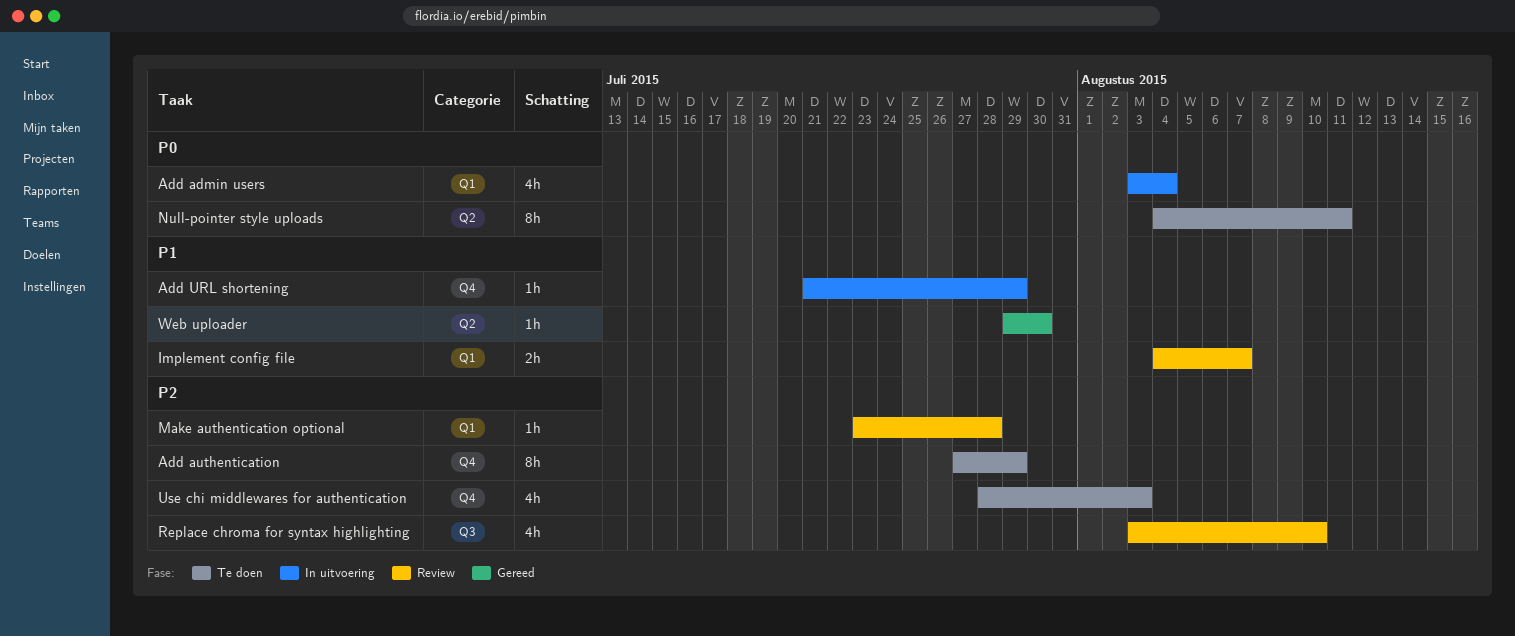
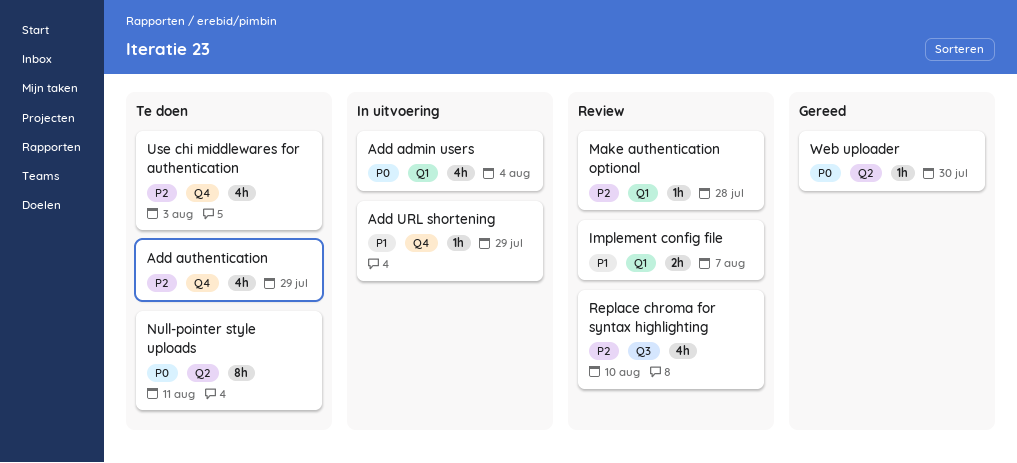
Add authentication, estimate: 8h -> 4h
Web uploader, priority: P1 -> P0

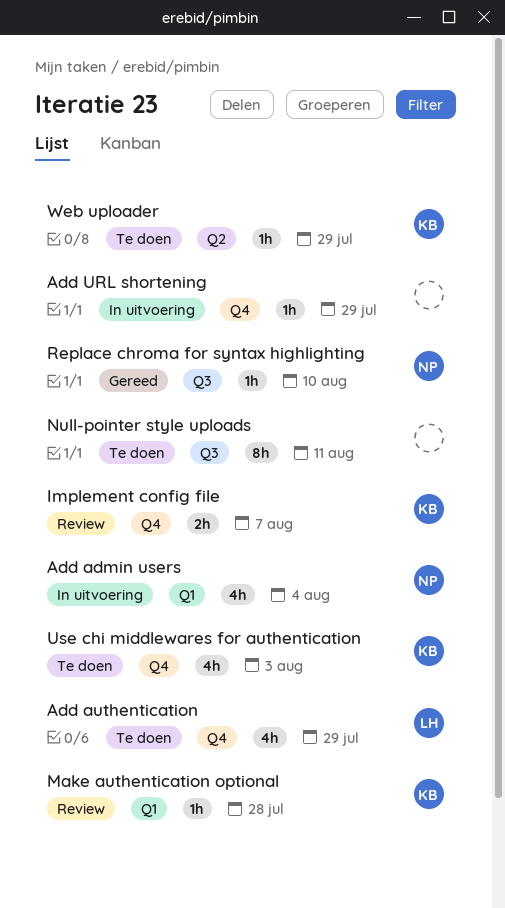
Implement config file, label: Q1 -> Q4
Null-pointer style uploads, label: Q2 -> Q3
Replace chroma for syntax highlighting, status: Review -> Gereed
Replace chroma for syntax highlighting, estimate: 4h -> 1h
Web uploader, status: Gereed -> Te doen
Web uploader, due: Jul 30 -> Jul 29

